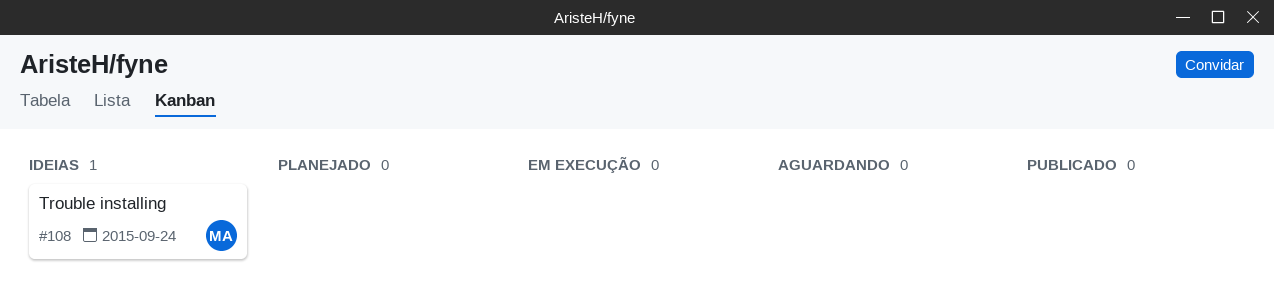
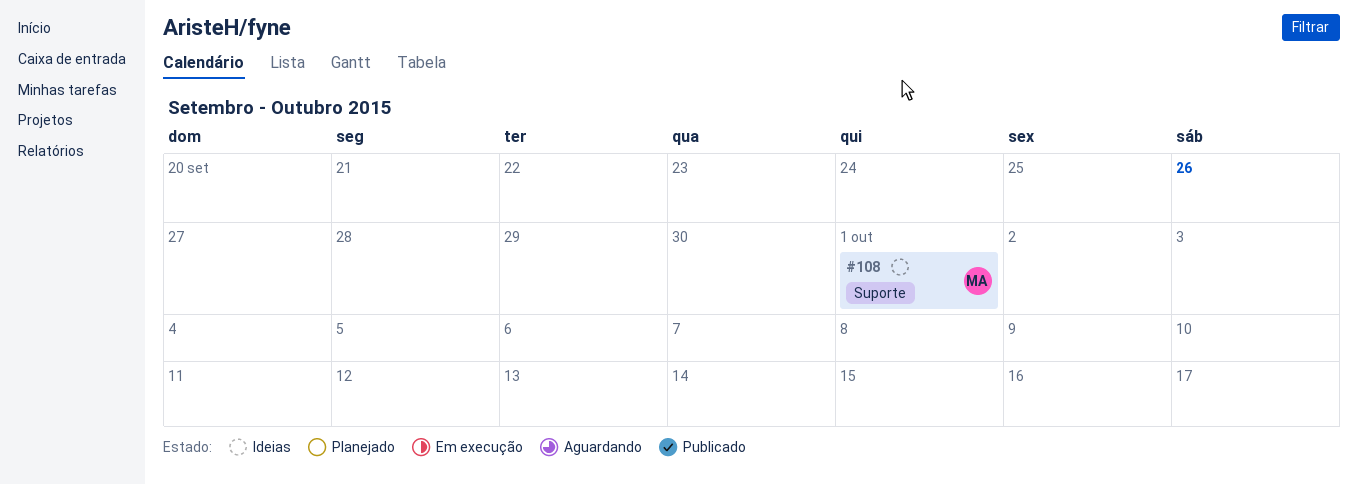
#108, due: Sep 24 -> Oct 1

